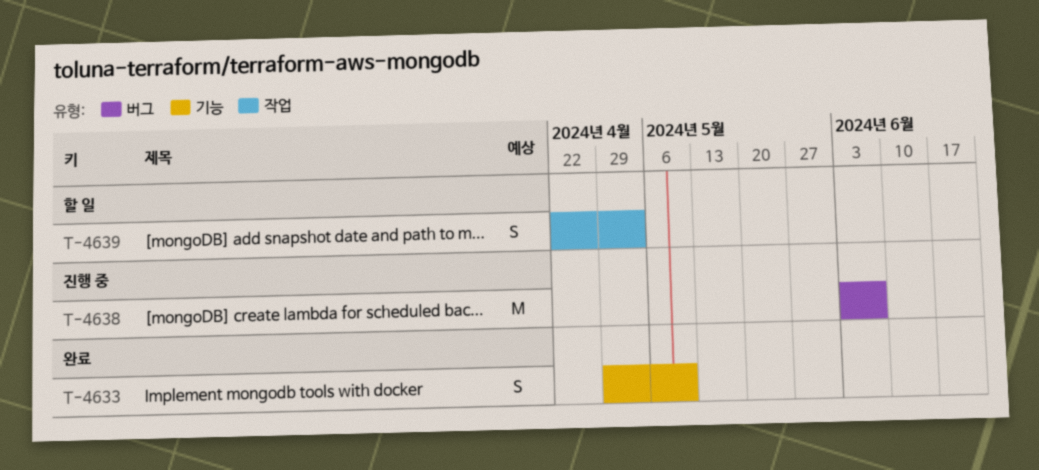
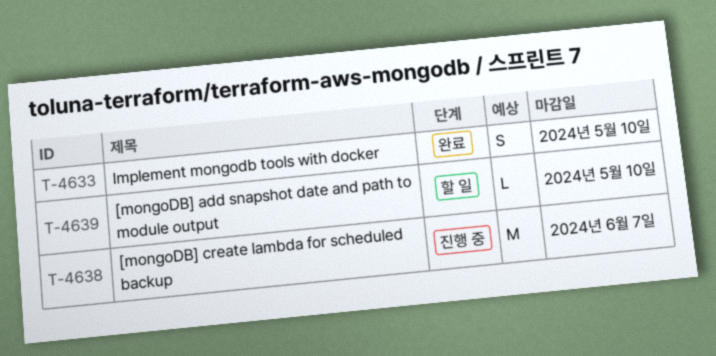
T-4639, estimate: S -> L
T-4639, due: May 3 -> May 10

